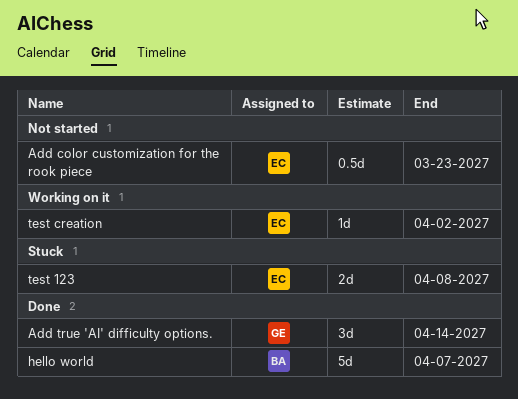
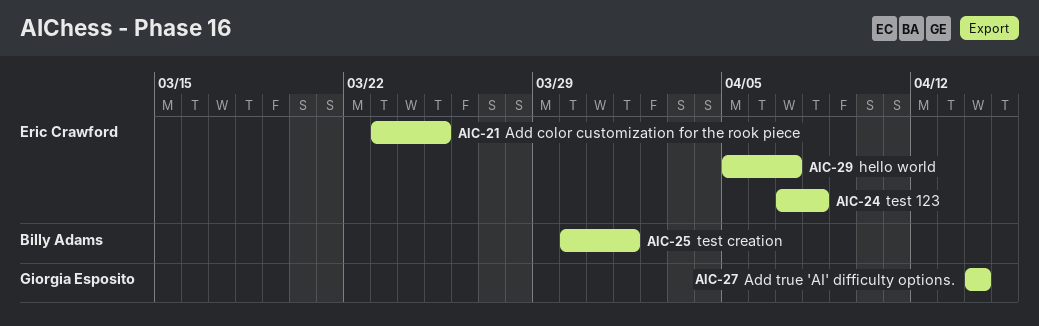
Add color customization for the rook piece, due: Mar 23 -> Mar 25
hello world, owner: Billy Adams -> Eric Crawford
test creation, owner: Eric Crawford -> Billy Adams
test creation, due: Apr 2 -> Apr 1

